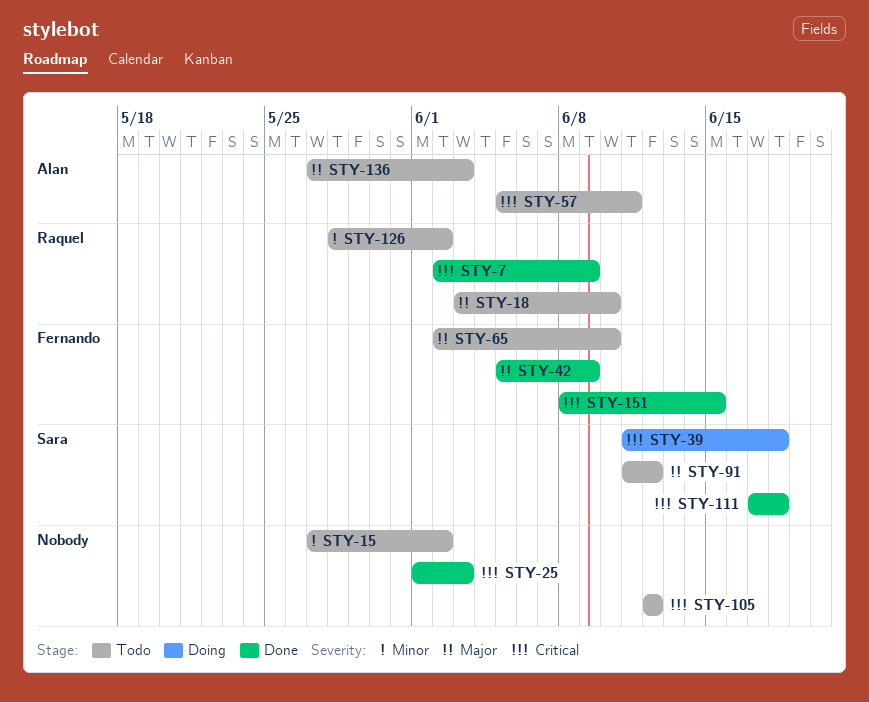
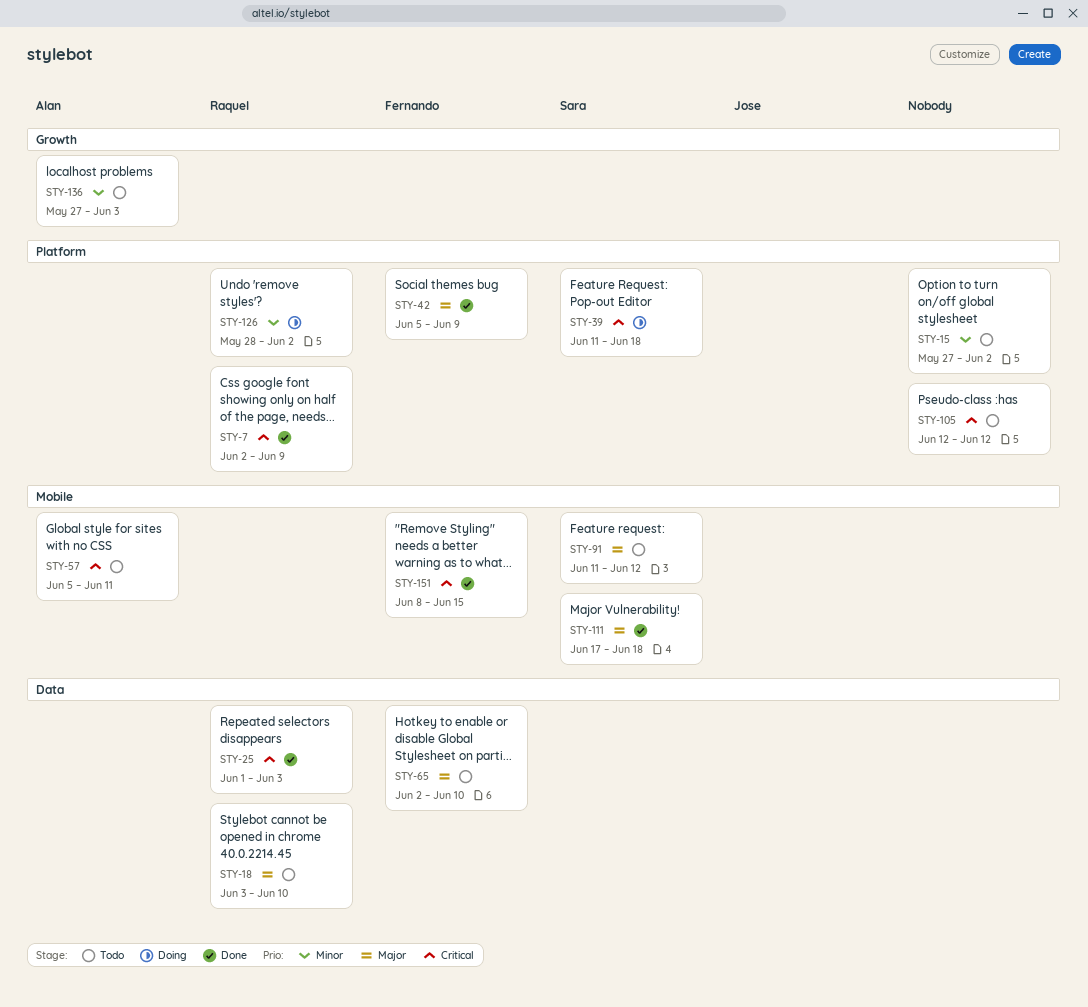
STY-25, owner: none -> Raquel
STY-111, priority: Critical -> Major
STY-126, status: Todo -> Doing
STY-136, priority: Major -> Minor

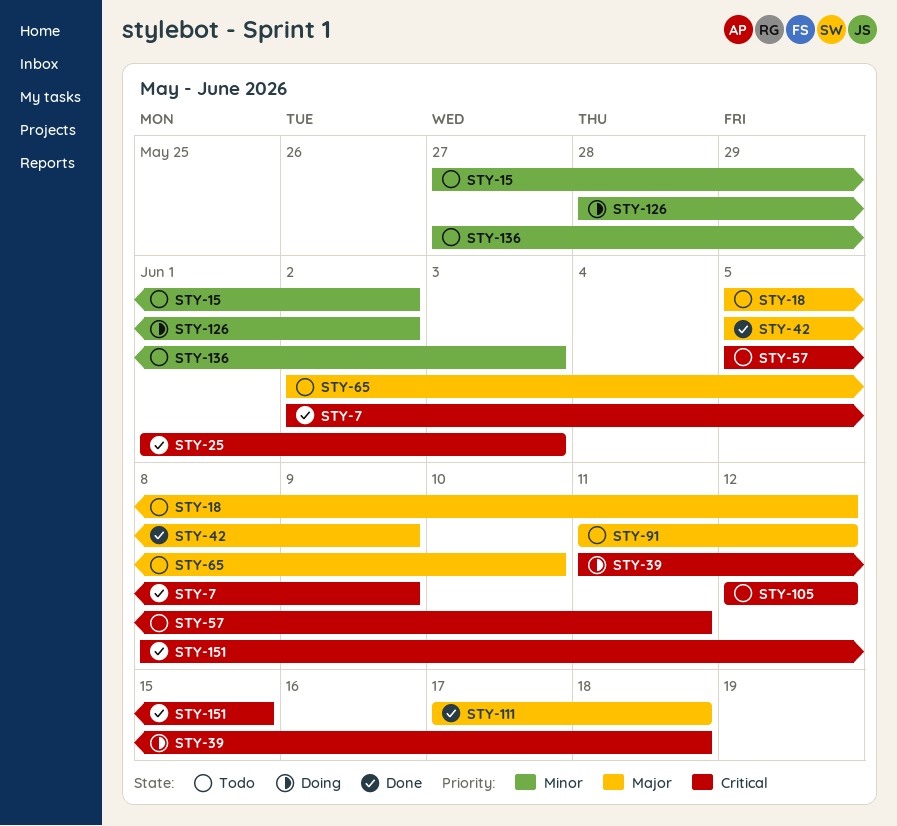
STY-18, start: Jun 3 -> Jun 5
STY-18, due: Jun 10 -> Jun 12

